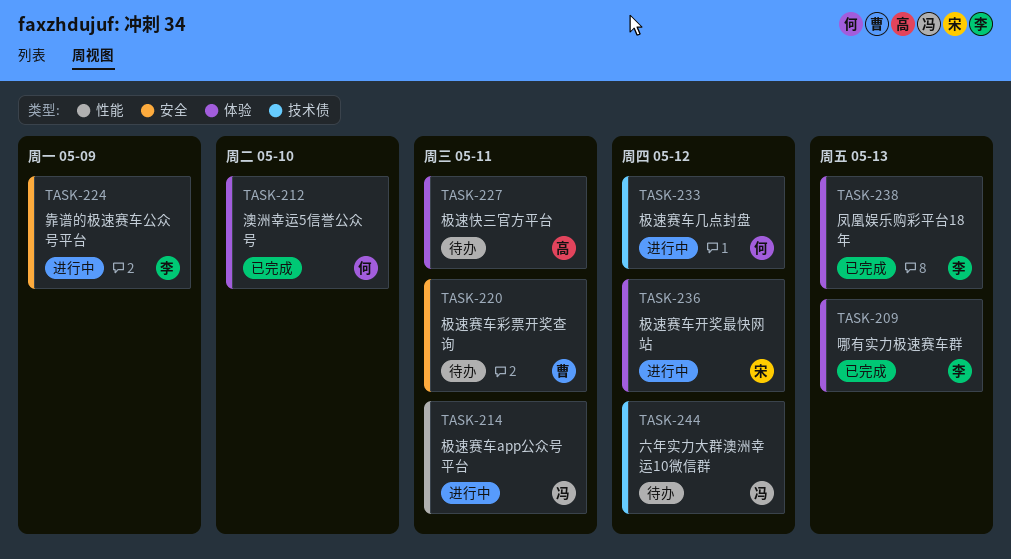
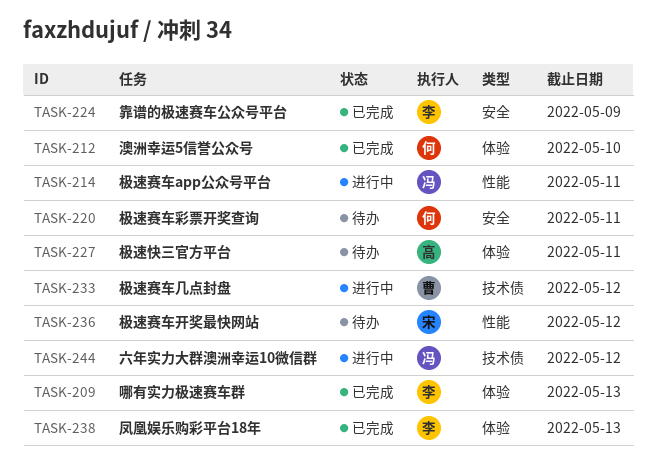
TASK-220, owner: 曹 -> 何
TASK-224, status: 进行中 -> 已完成
TASK-233, owner: 何 -> 曹
TASK-236, status: 进行中 -> 待办
TASK-236, label: 体验 -> 性能
TASK-244, status: 待办 -> 进行中

